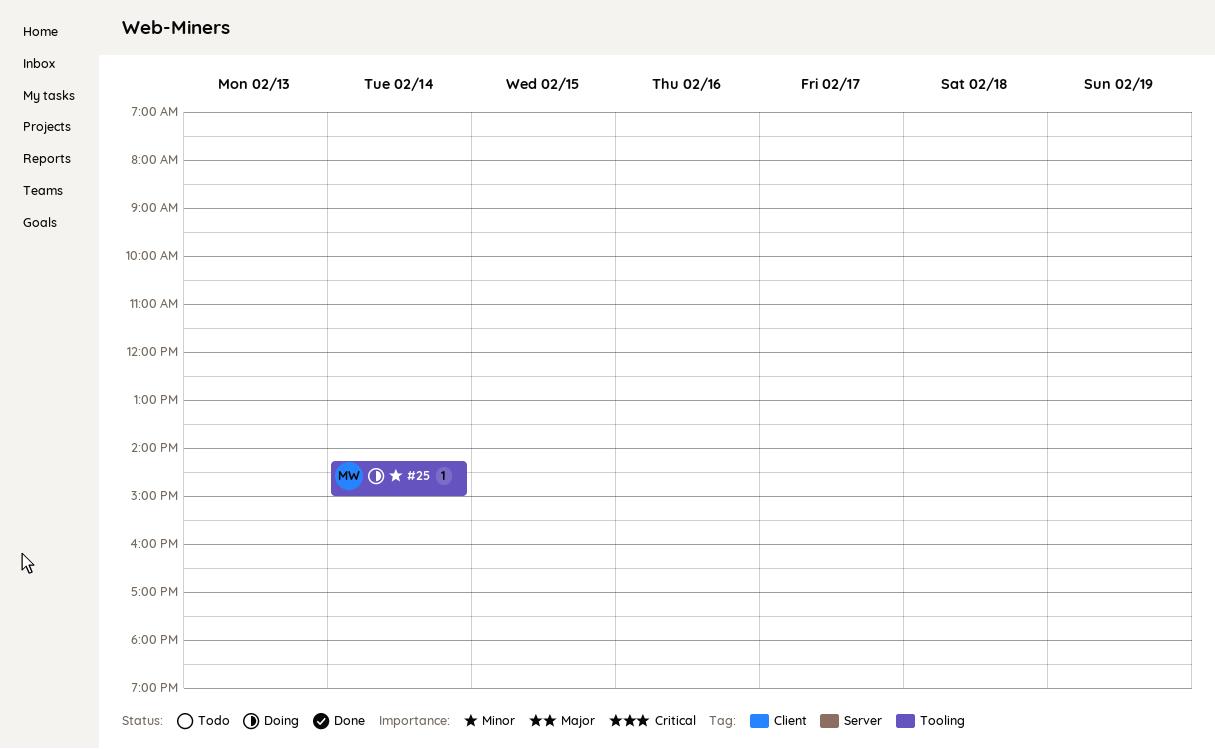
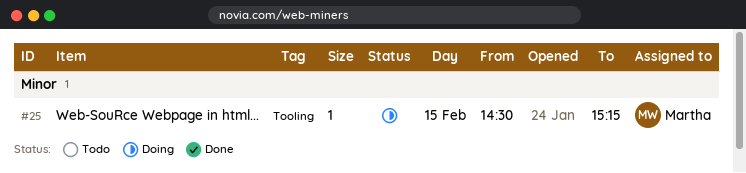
#25, day: Feb 14 -> Feb 15
#25, begins: 14:15 -> 14:30
#25, ends: 15:00 -> 15:15

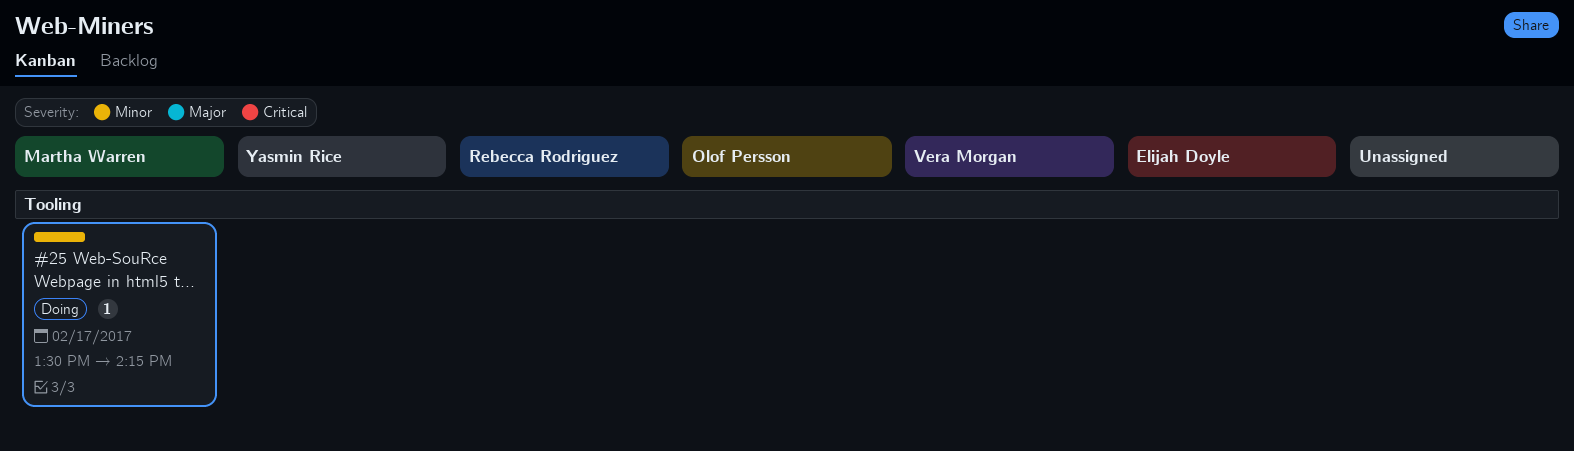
#25, day: Feb 15 -> Feb 17
#25, begins: 14:30 -> 13:30
#25, ends: 15:15 -> 14:15

